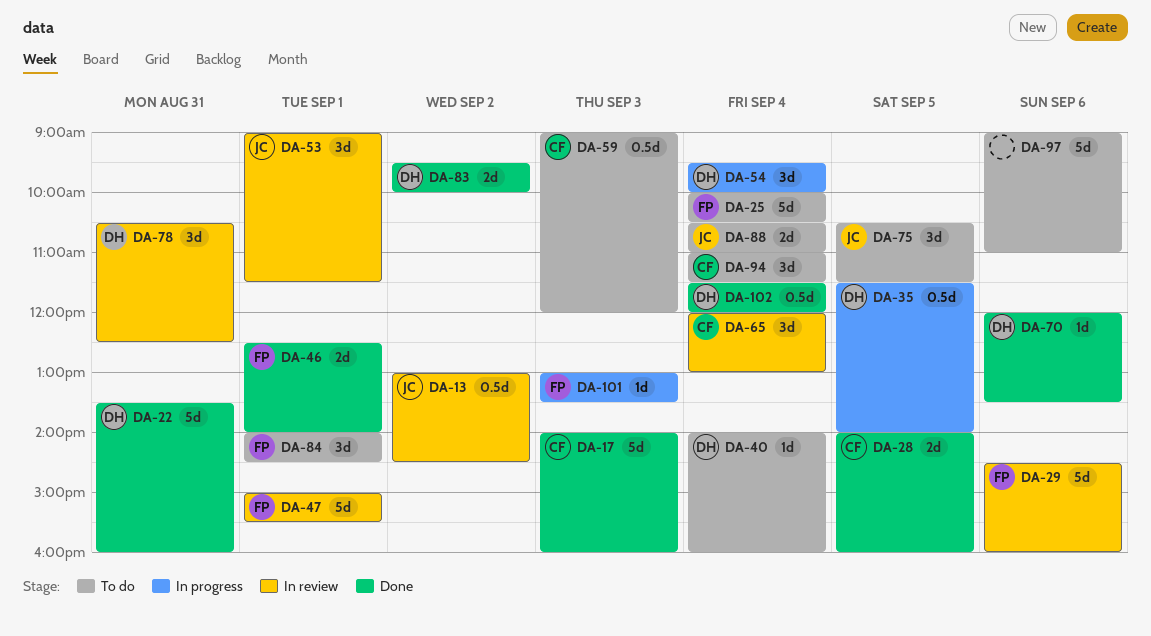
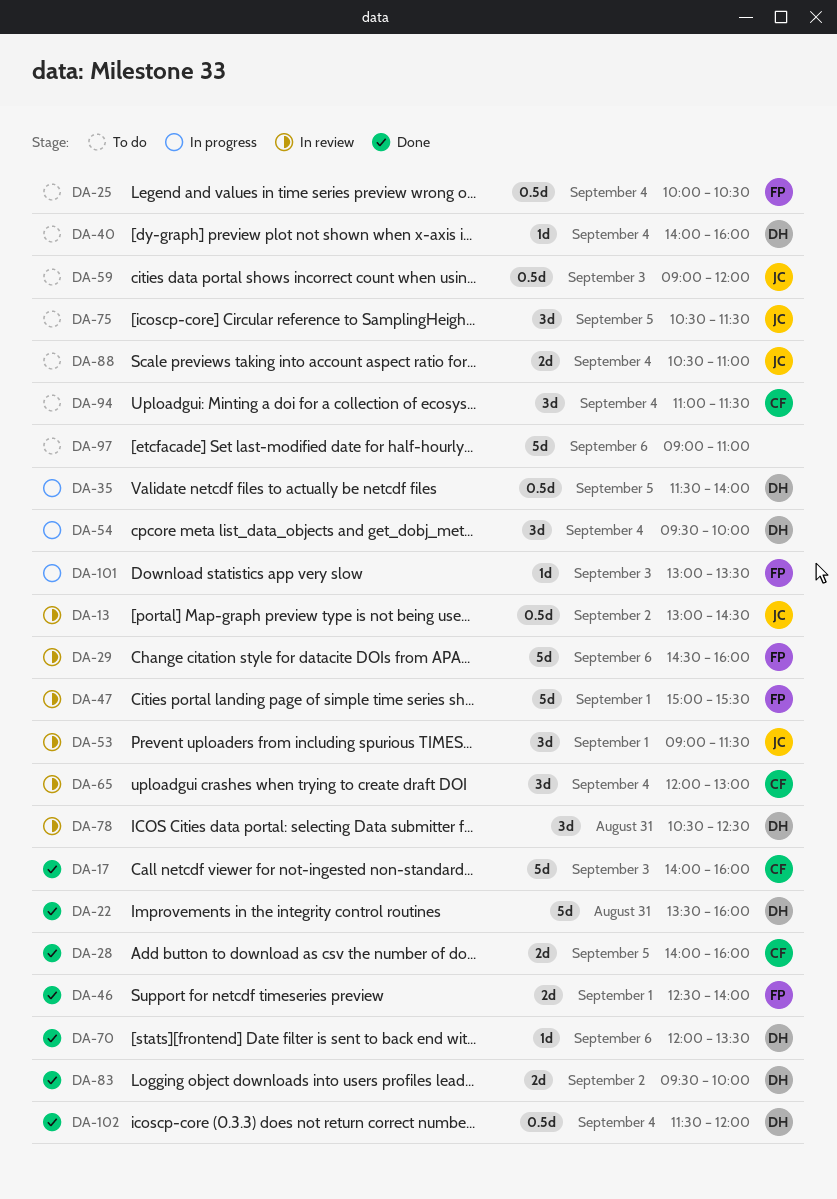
DA-25, estimate: 5d -> 0.5d
DA-59, owner: CF -> JC
DA-84: present -> none

